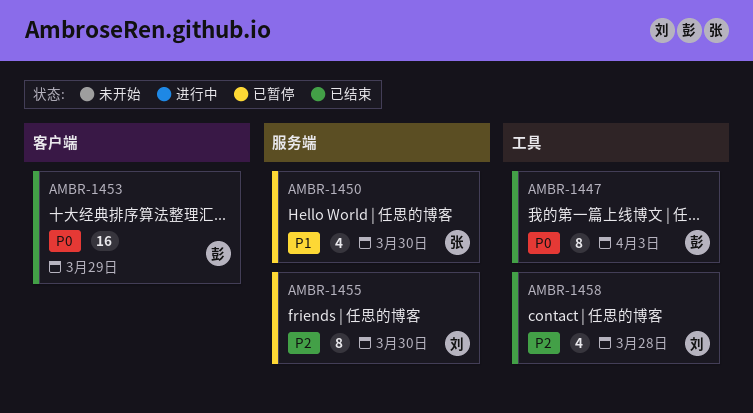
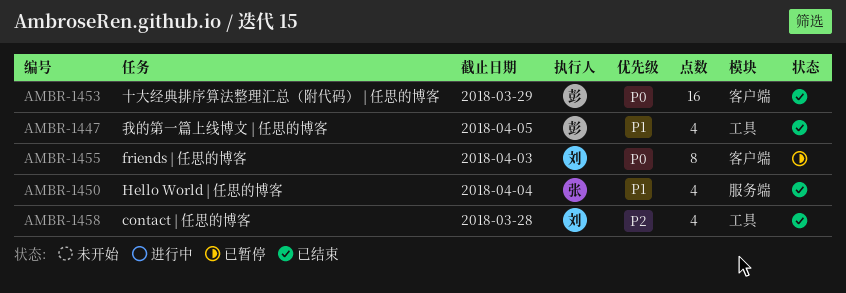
AMBR-1447, priority: P0 -> P1
AMBR-1447, estimate: 8 -> 4
AMBR-1447, due: Apr 3 -> Apr 5
AMBR-1450, status: 已暂停 -> 已结束
AMBR-1450, due: Mar 30 -> Apr 4
AMBR-1455, priority: P2 -> P0
AMBR-1455, label: 服务端 -> 客户端
AMBR-1455, due: Mar 30 -> Apr 3

